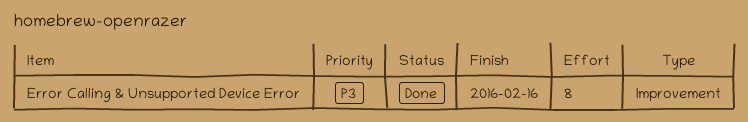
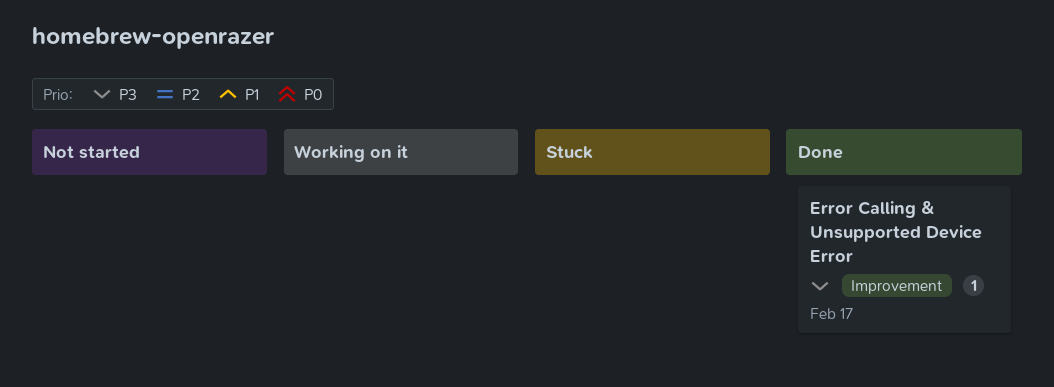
Error Calling & Unsupported Device Error, estimate: 8 -> 1
Error Calling & Unsupported Device Error, due: Feb 16 -> Feb 17

